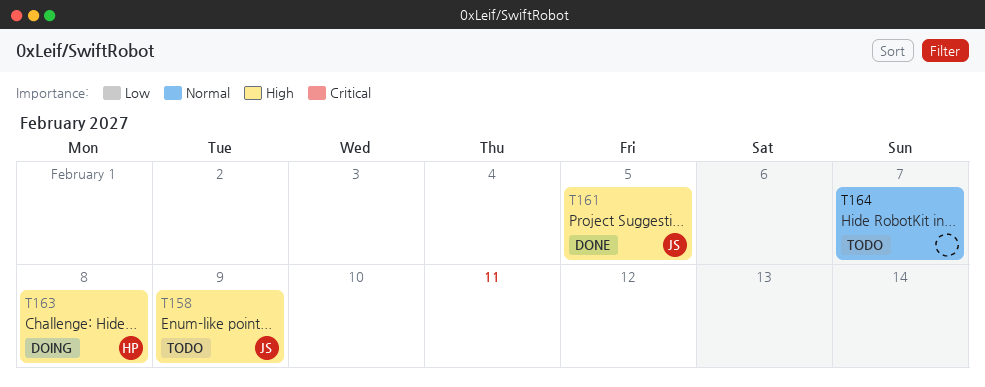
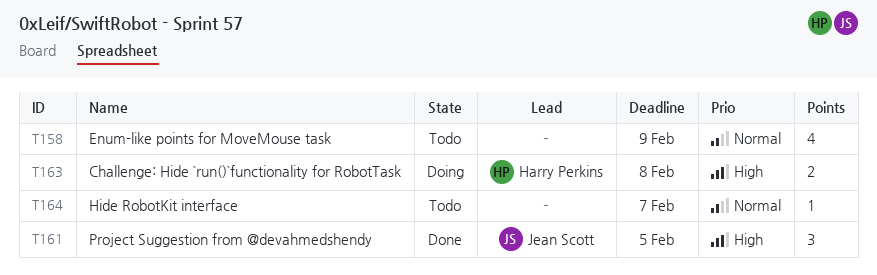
T158, owner: Jean Scott -> none
T158, priority: High -> Normal

